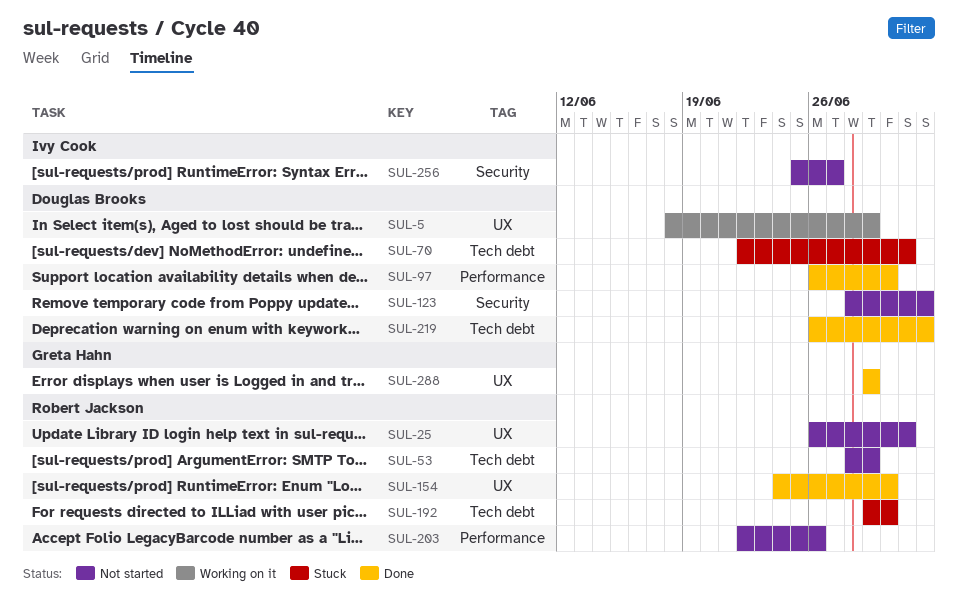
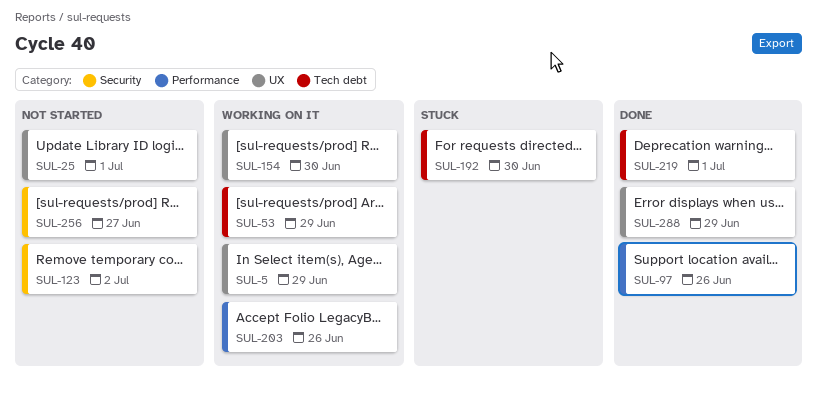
SUL-53, status: Not started -> Working on it
SUL-70: present -> none
SUL-97, due: Jun 30 -> Jun 26
SUL-154, status: Done -> Working on it
SUL-203, status: Not started -> Working on it
SUL-219, due: Jul 2 -> Jul 1

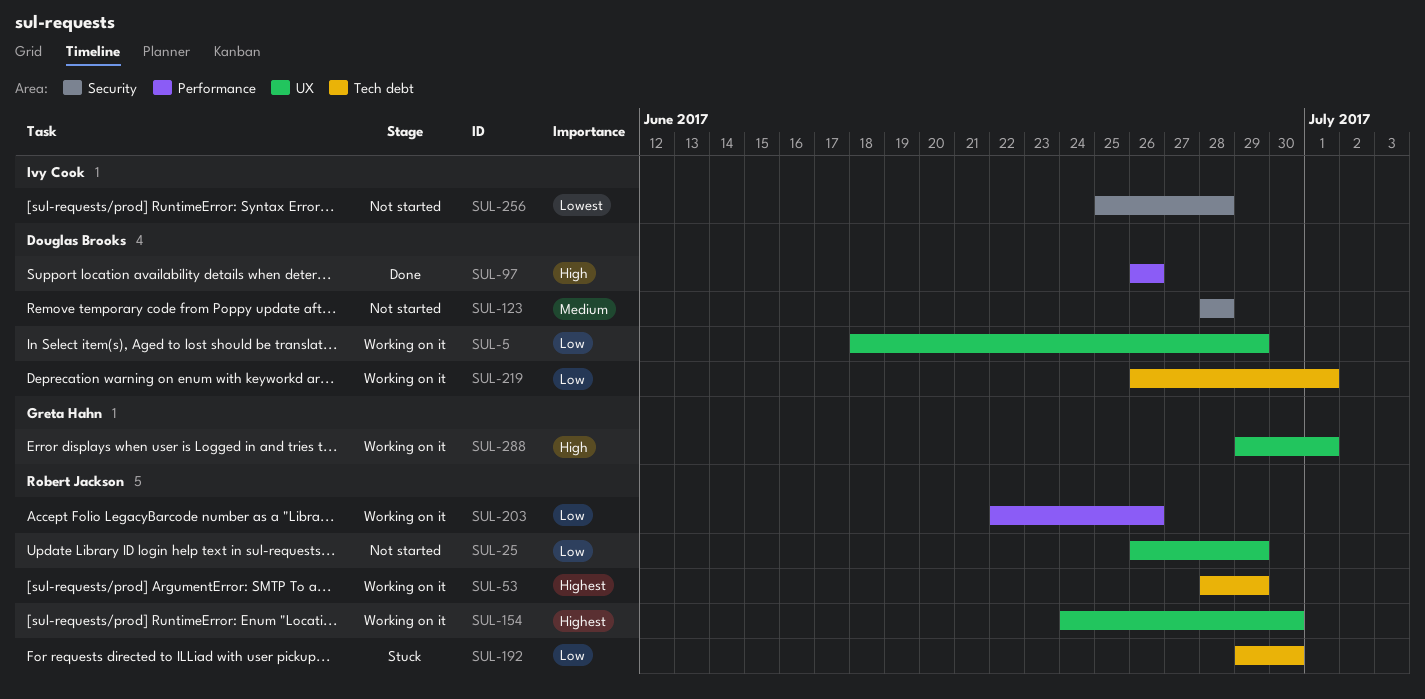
SUL-25, due: Jul 1 -> Jun 29
SUL-123, due: Jul 2 -> Jun 28
SUL-219, status: Done -> Working on it
SUL-256, due: Jun 27 -> Jun 28
SUL-288, status: Done -> Working on it
SUL-288, due: Jun 29 -> Jul 1

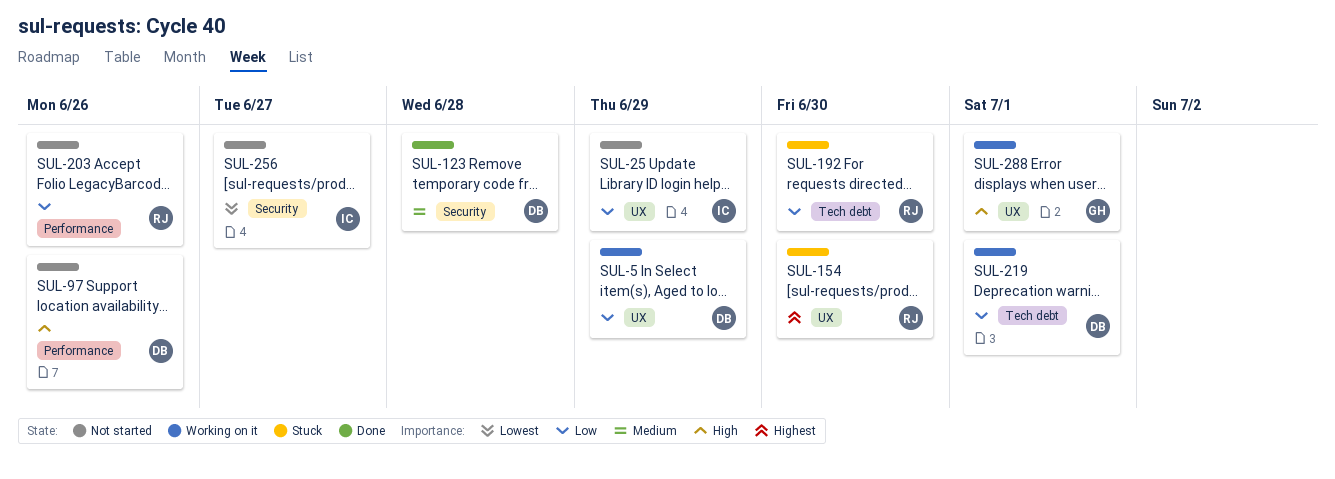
SUL-25, owner: Robert Jackson -> Ivy Cook
SUL-53: present -> none
SUL-97, status: Done -> Not started
SUL-123, status: Not started -> Done
SUL-154, status: Working on it -> Stuck
SUL-203, status: Working on it -> Not started
SUL-256, due: Jun 28 -> Jun 27

